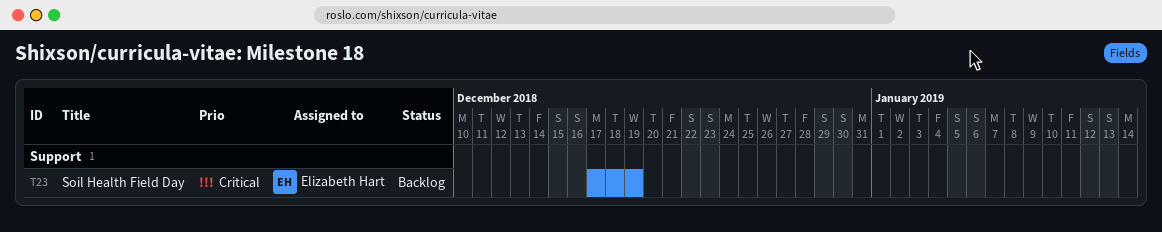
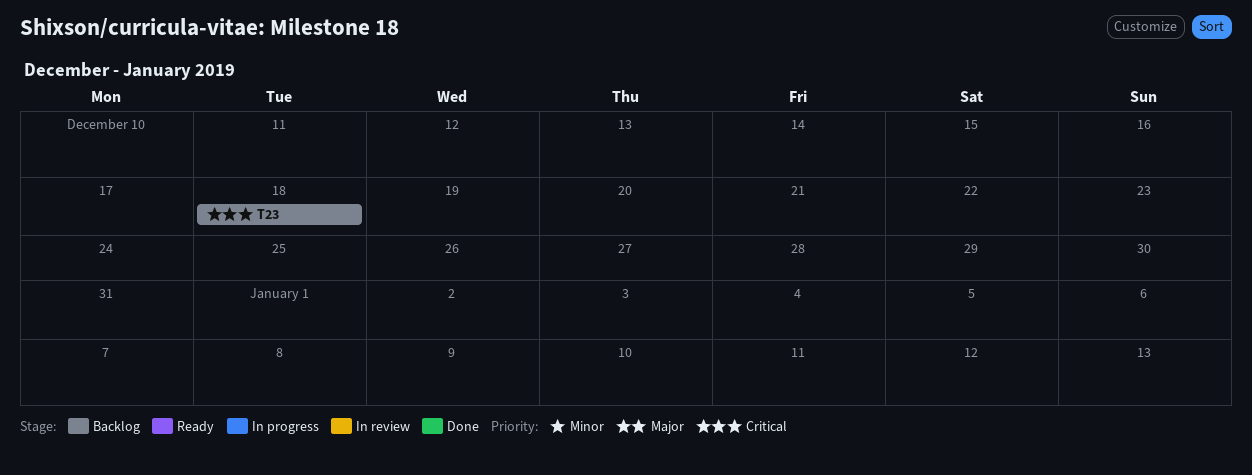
T23, start: Dec 17 -> Dec 18
T23, due: Dec 19 -> Dec 18

